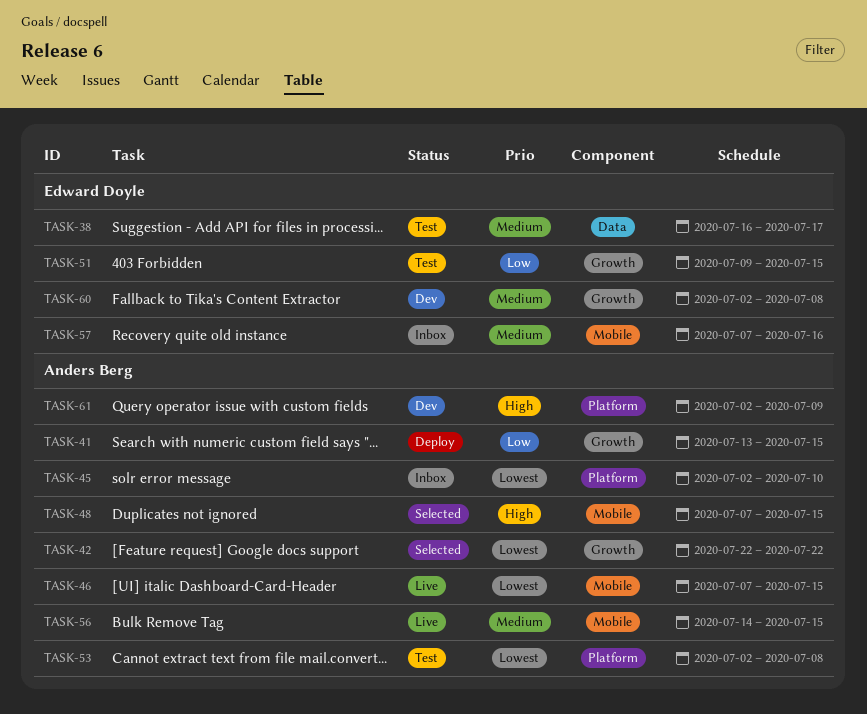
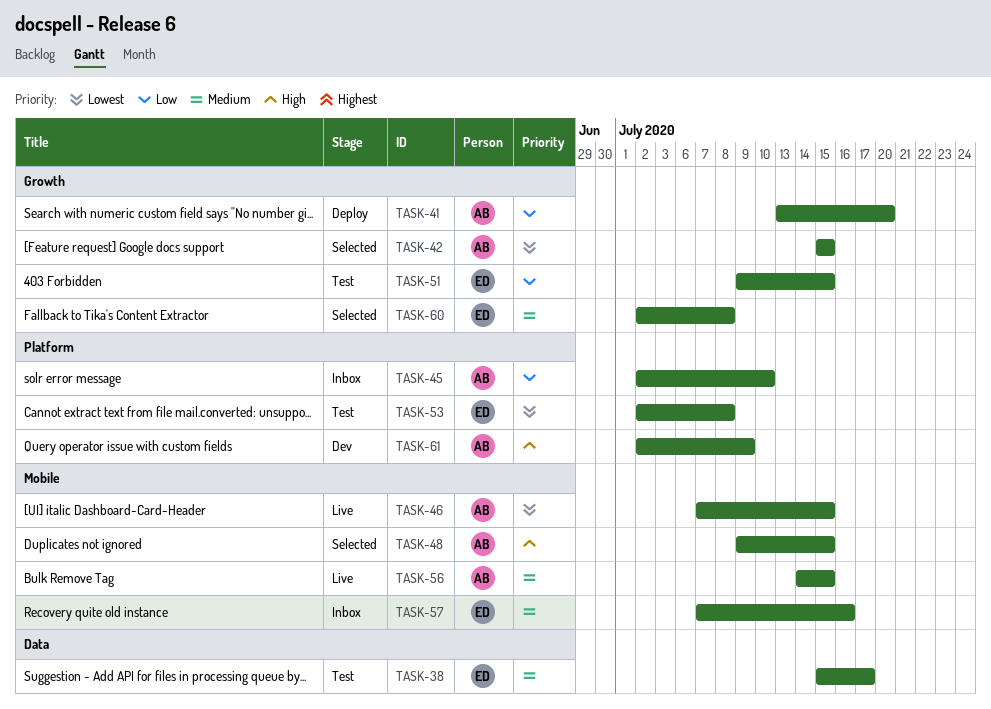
TASK-38, start: Jul 16 -> Jul 15
TASK-41, due: Jul 15 -> Jul 20
TASK-42, start: Jul 22 -> Jul 15
TASK-42, due: Jul 22 -> Jul 15
TASK-45, priority: Lowest -> Low
TASK-48, start: Jul 7 -> Jul 9
TASK-53, owner: Anders Berg -> Edward Doyle
TASK-60, status: Dev -> Selected

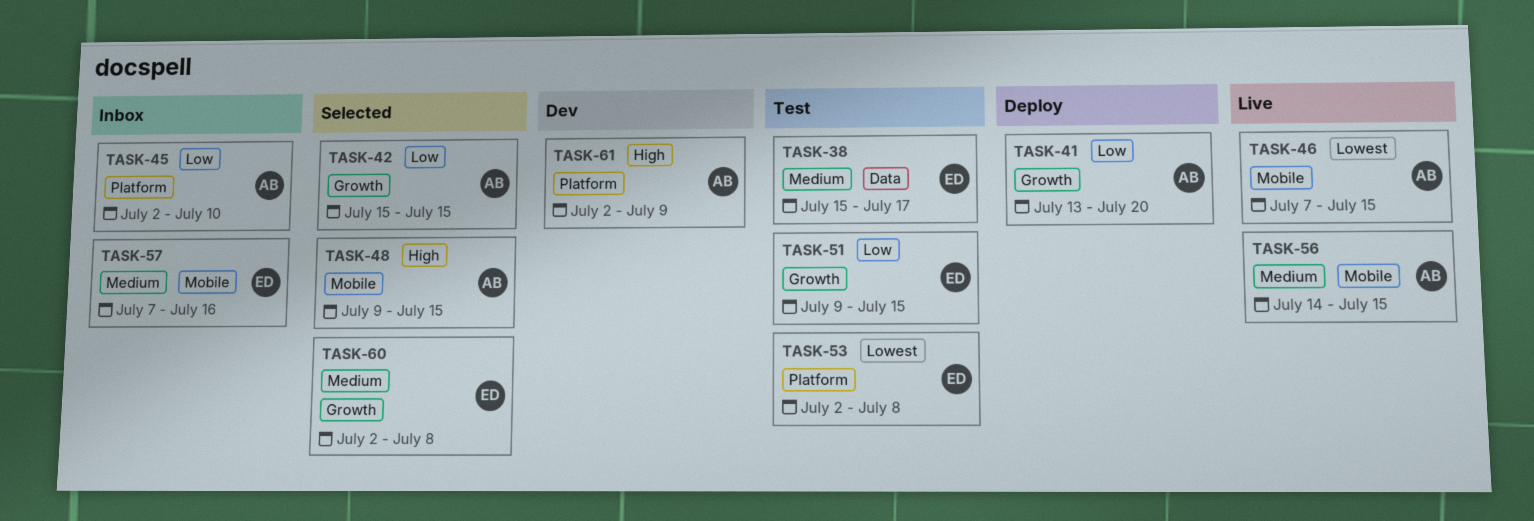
TASK-42, priority: Lowest -> Low

